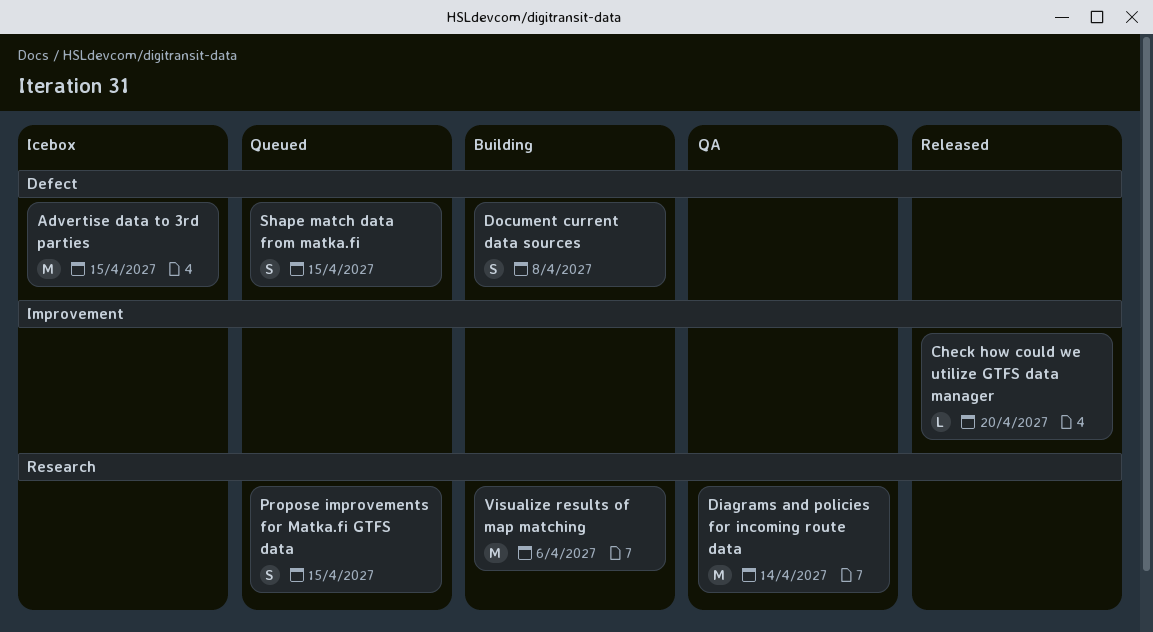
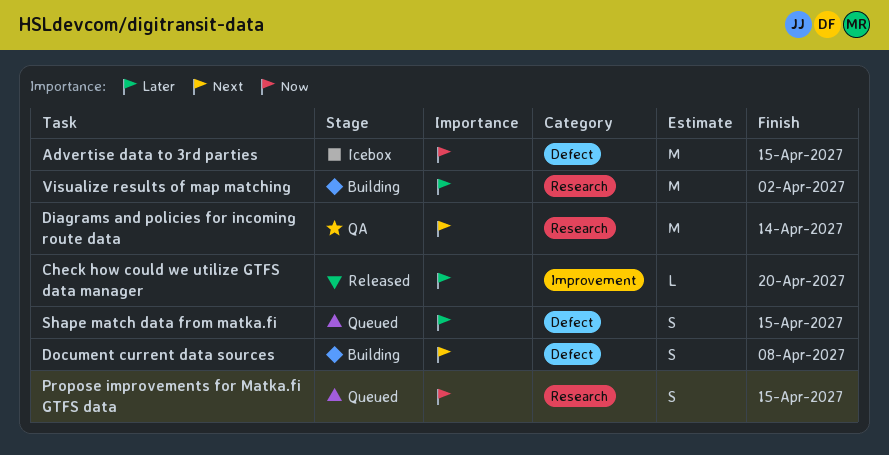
Visualize results of map matching, due: Apr 6 -> Apr 2

